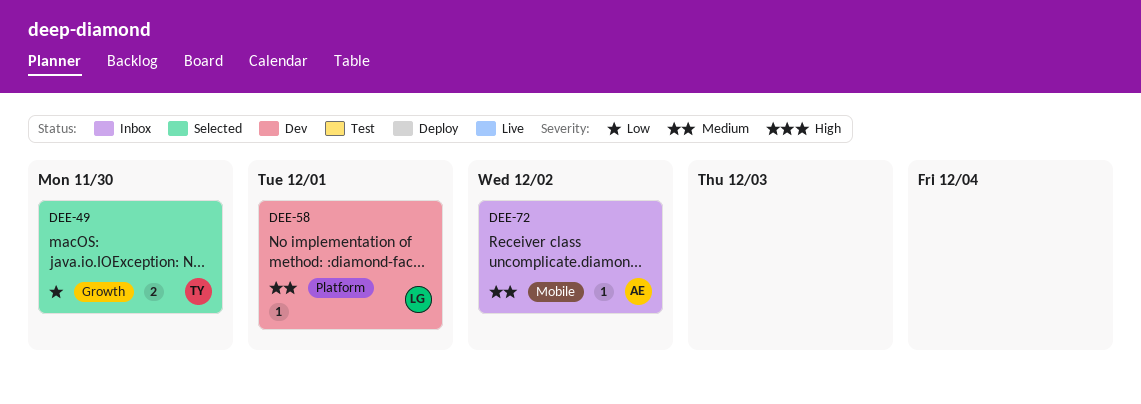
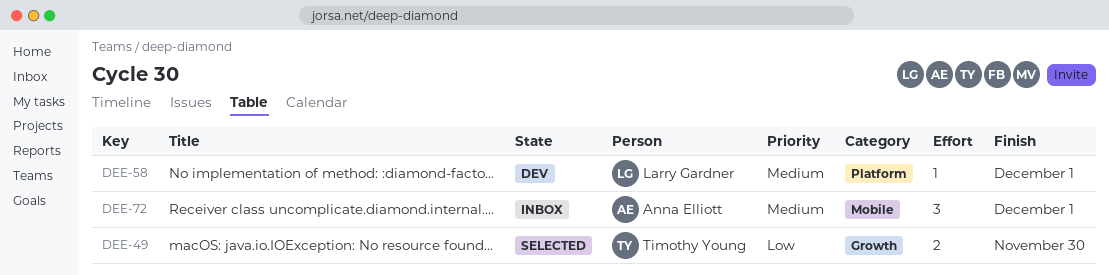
DEE-72, estimate: 1 -> 3
DEE-72, due: Dec 2 -> Dec 1

